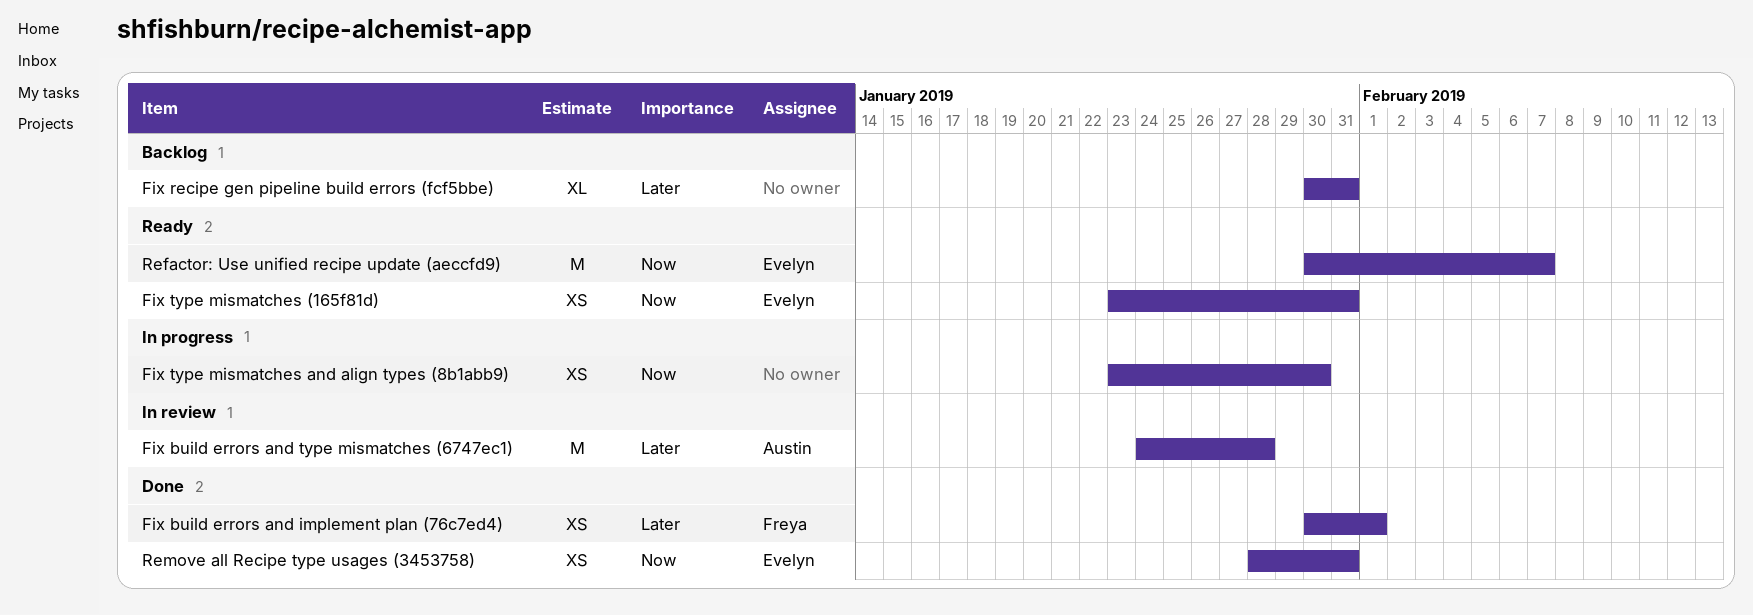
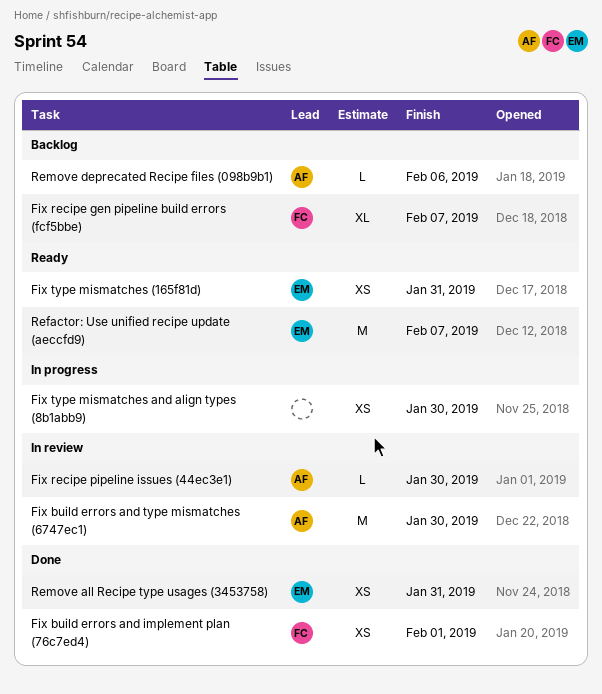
Fix build errors and type mismatches (6747ec1), due: Jan 28 -> Jan 30
Fix recipe gen pipeline build errors (fcf5bbe), owner: none -> Freya
Fix recipe gen pipeline build errors (fcf5bbe), due: Jan 31 -> Feb 7
Fix recipe pipeline issues (44ec3e1): none -> present
Remove deprecated Recipe files (098b9b1): none -> present

